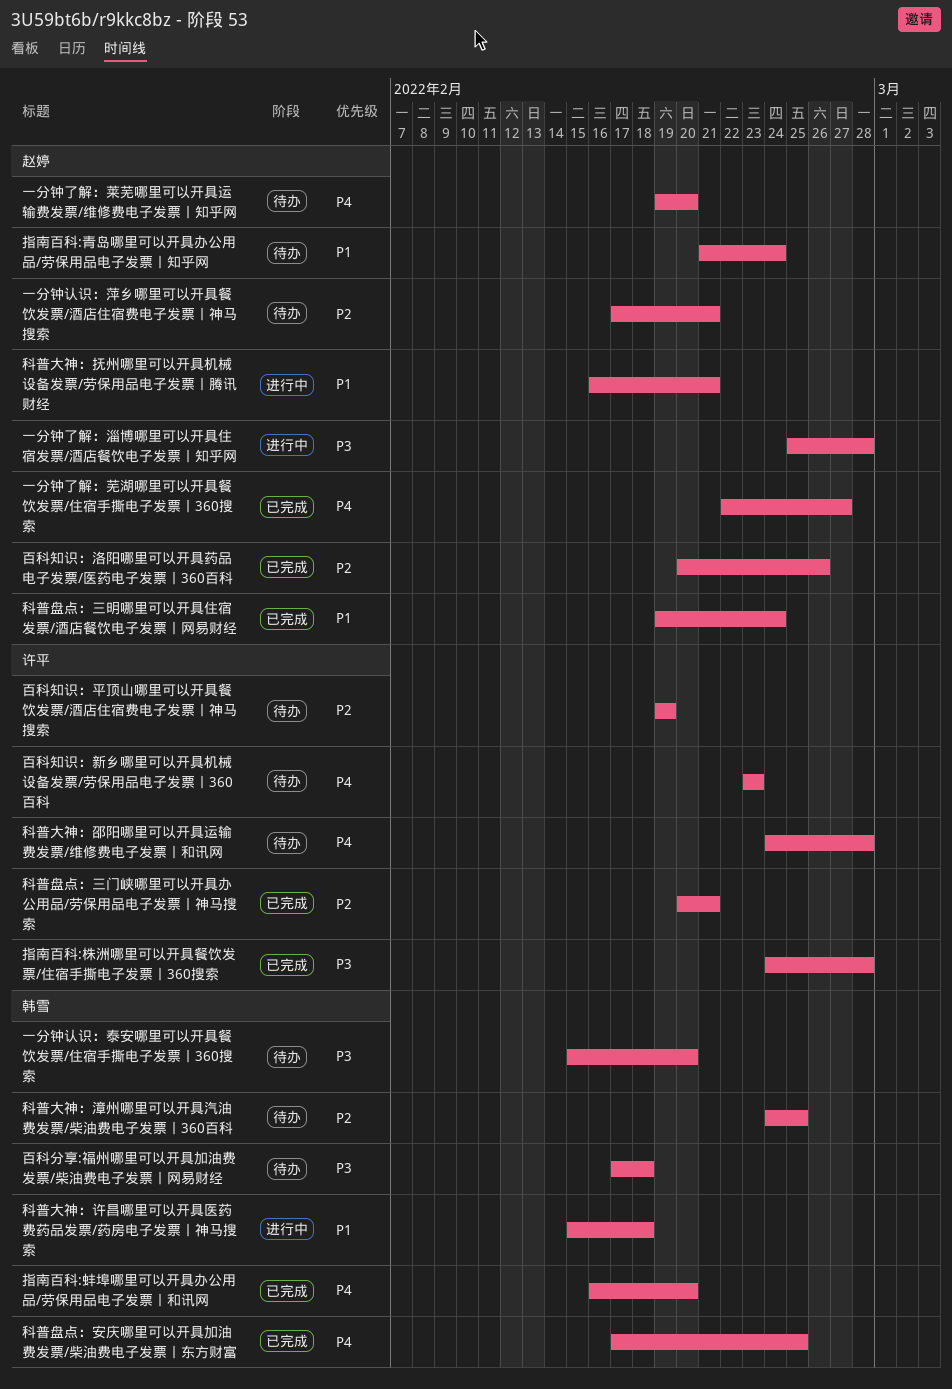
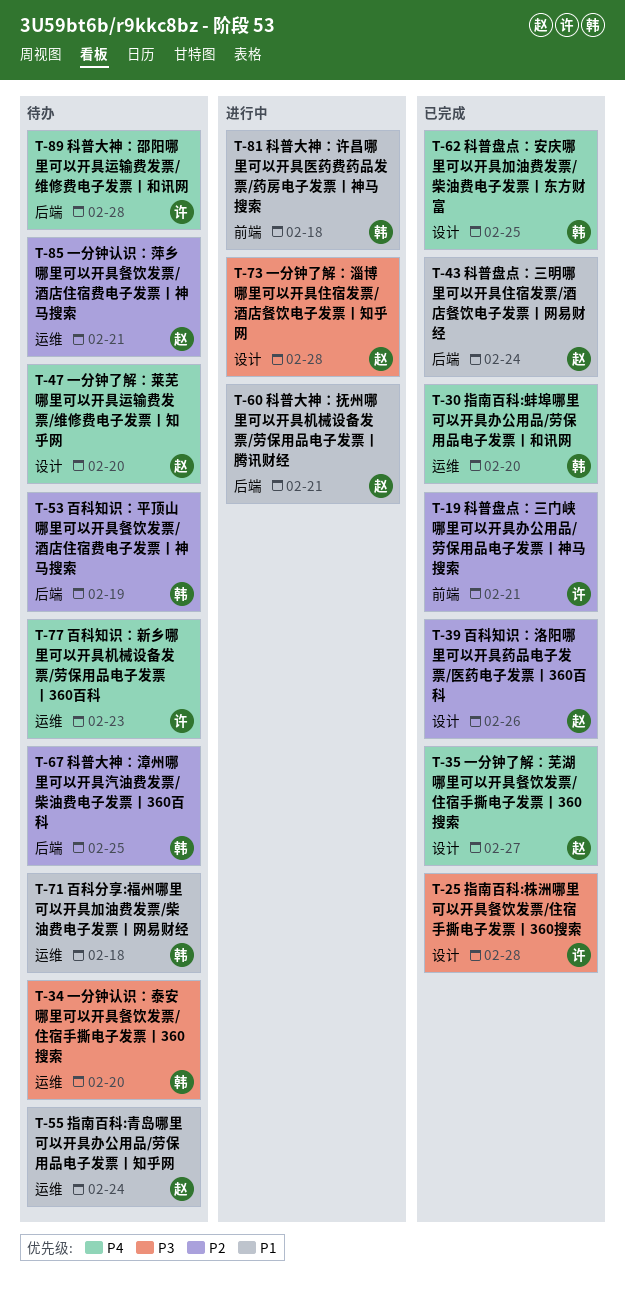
百科分享:福州哪里可以开具加油费发票/柴油费电子发票丨网易财经, priority: P3 -> P1
百科知识：平顶山哪里可以开具餐饮发票/酒店住宿费电子发票丨神马搜索, owner: 许平 -> 韩雪

